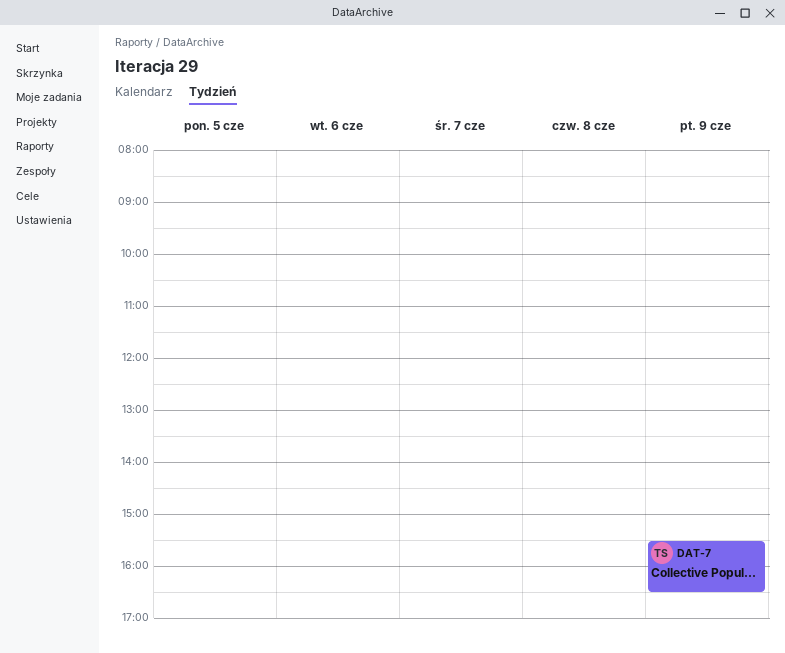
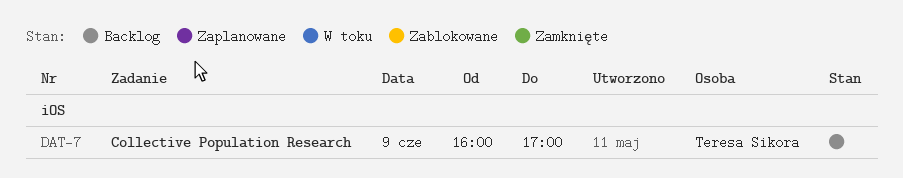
DAT-7, begins: 15:30 -> 16:00
DAT-7, ends: 16:30 -> 17:00

